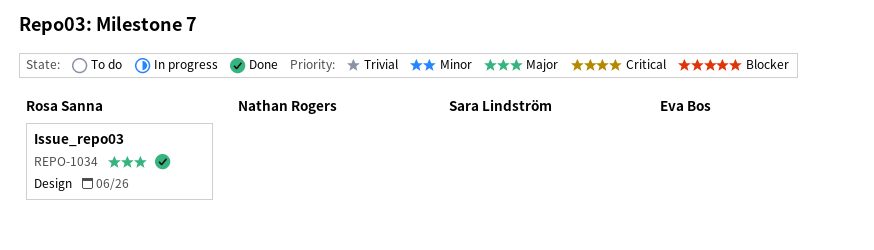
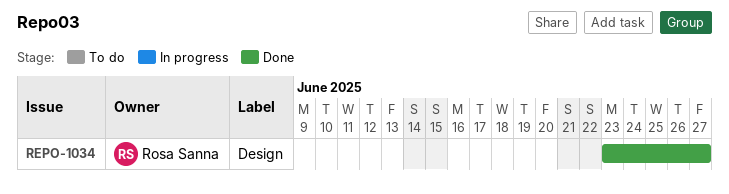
REPO-1034, due: Jun 26 -> Jun 27

